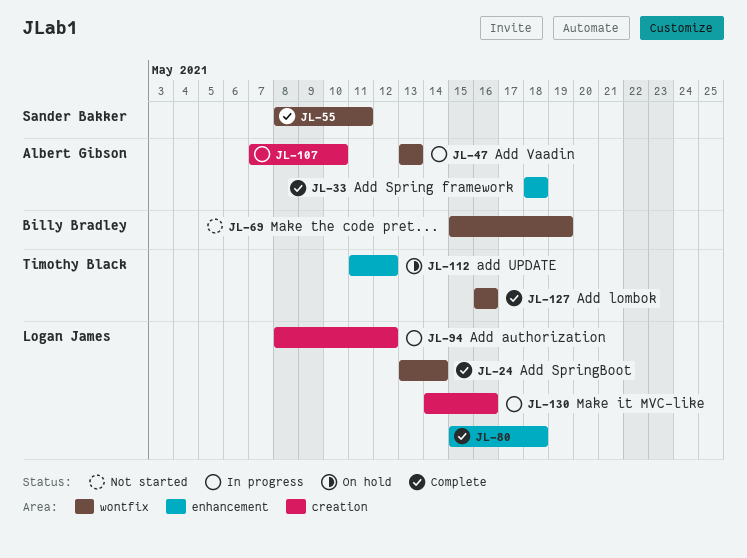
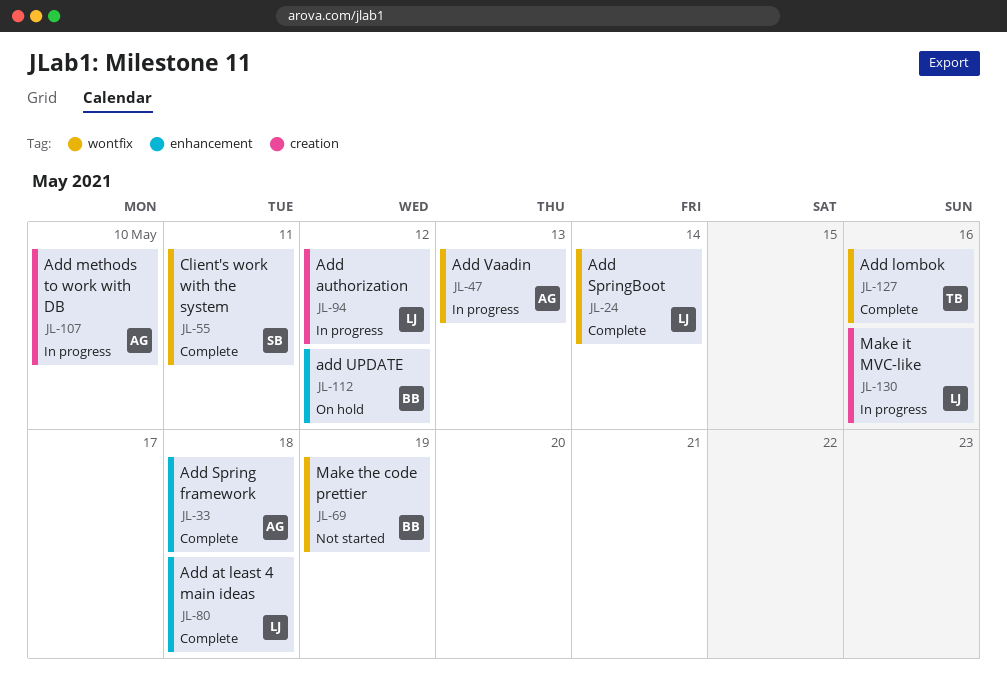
JL-112, owner: Timothy Black -> Billy Bradley

